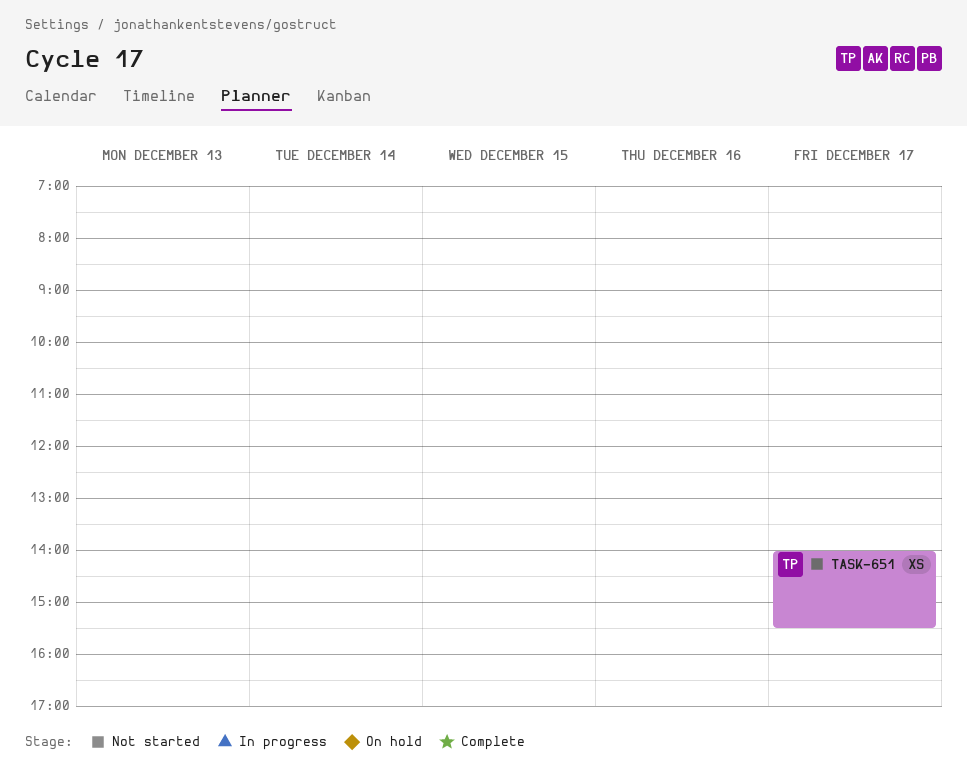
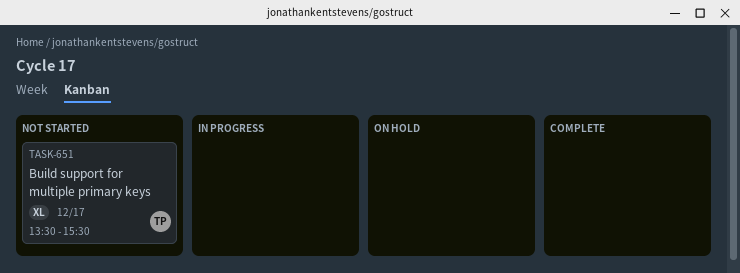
TASK-651, estimate: XS -> XL
TASK-651, begins: 14:00 -> 13:30

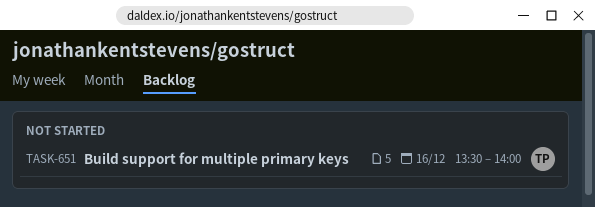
TASK-651, day: Dec 17 -> Dec 16
TASK-651, ends: 15:30 -> 14:00

